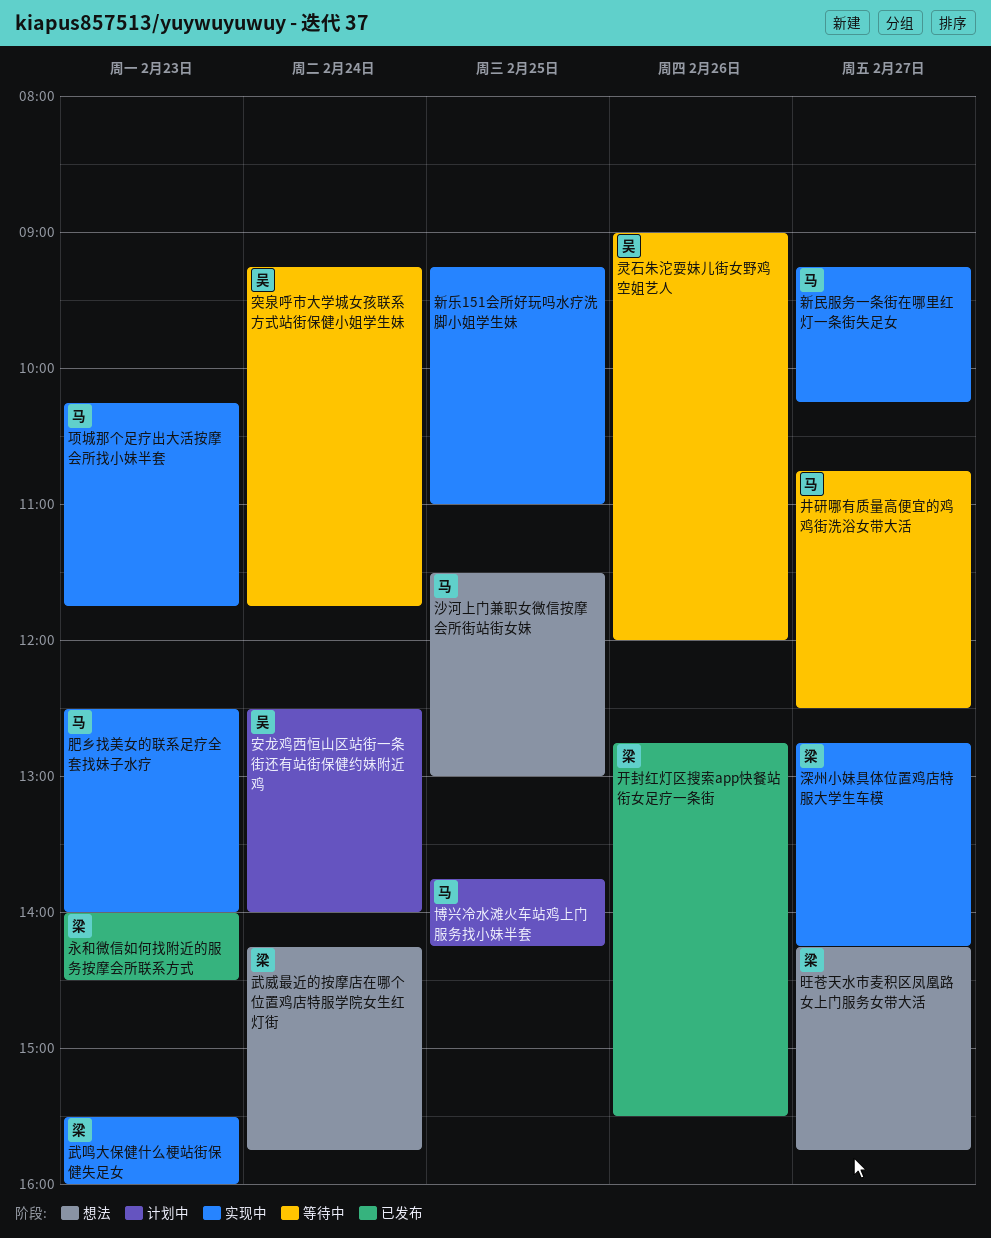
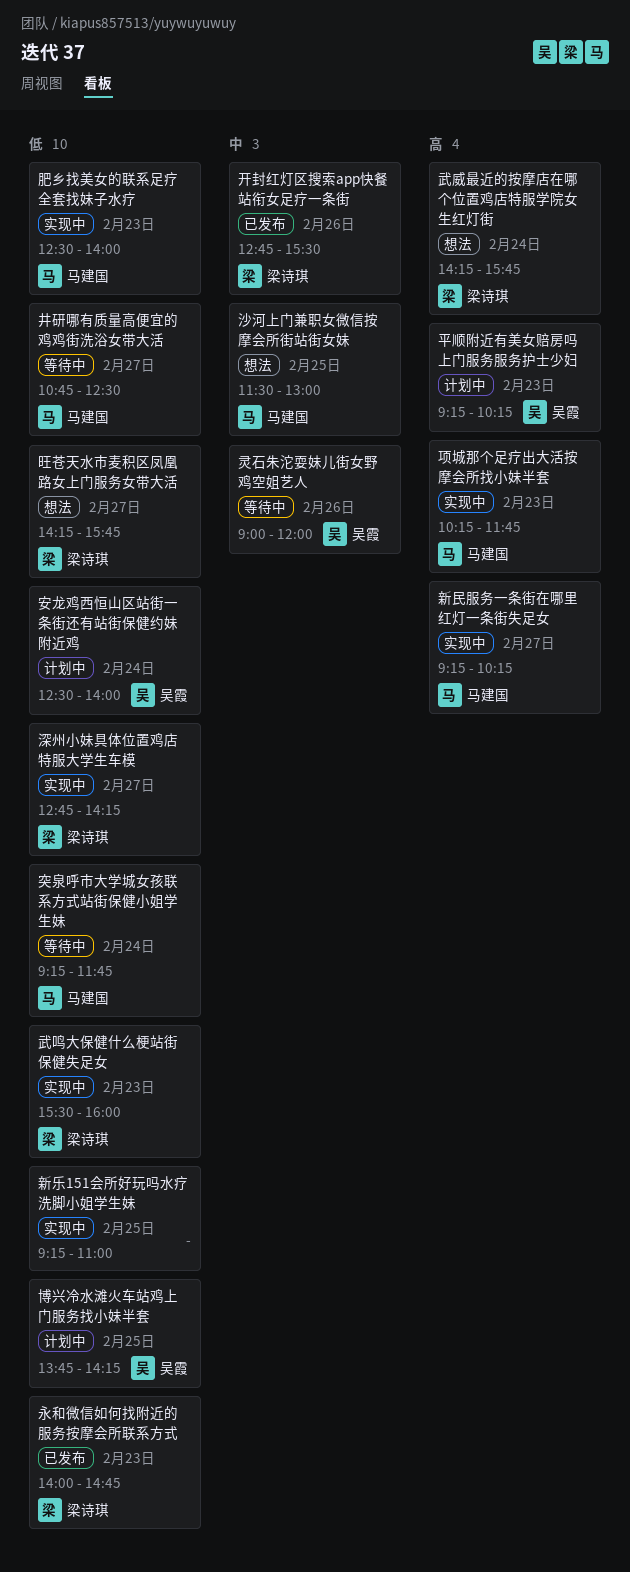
博兴冷水滩火车站鸡上门服务找小妹半套, owner: 马建国 -> 吴霞
平顺附近有美女赔房吗上门服务服务护士少妇: none -> present
永和微信如何找附近的服务按摩会所联系方式, ends: 14:30 -> 14:45
突泉呼市大学城女孩联系方式站街保健小姐学生妹, owner: 吴霞 -> 马建国

